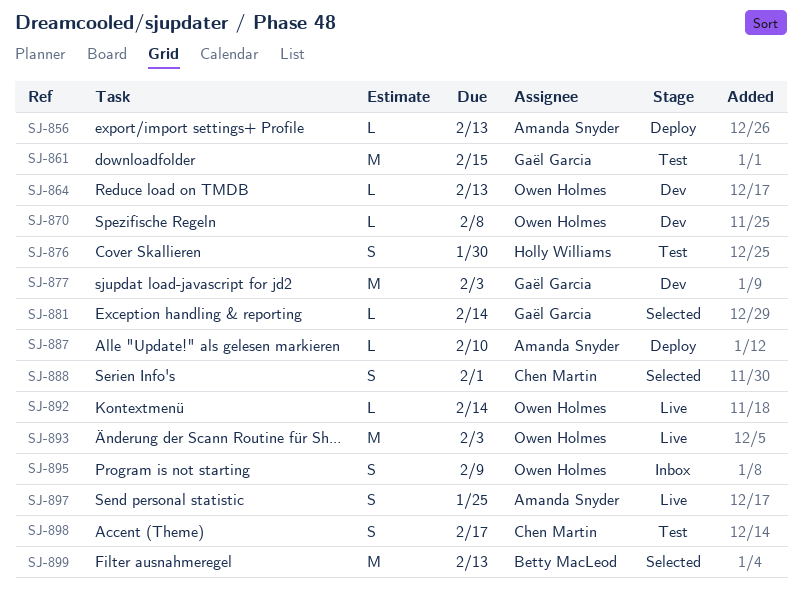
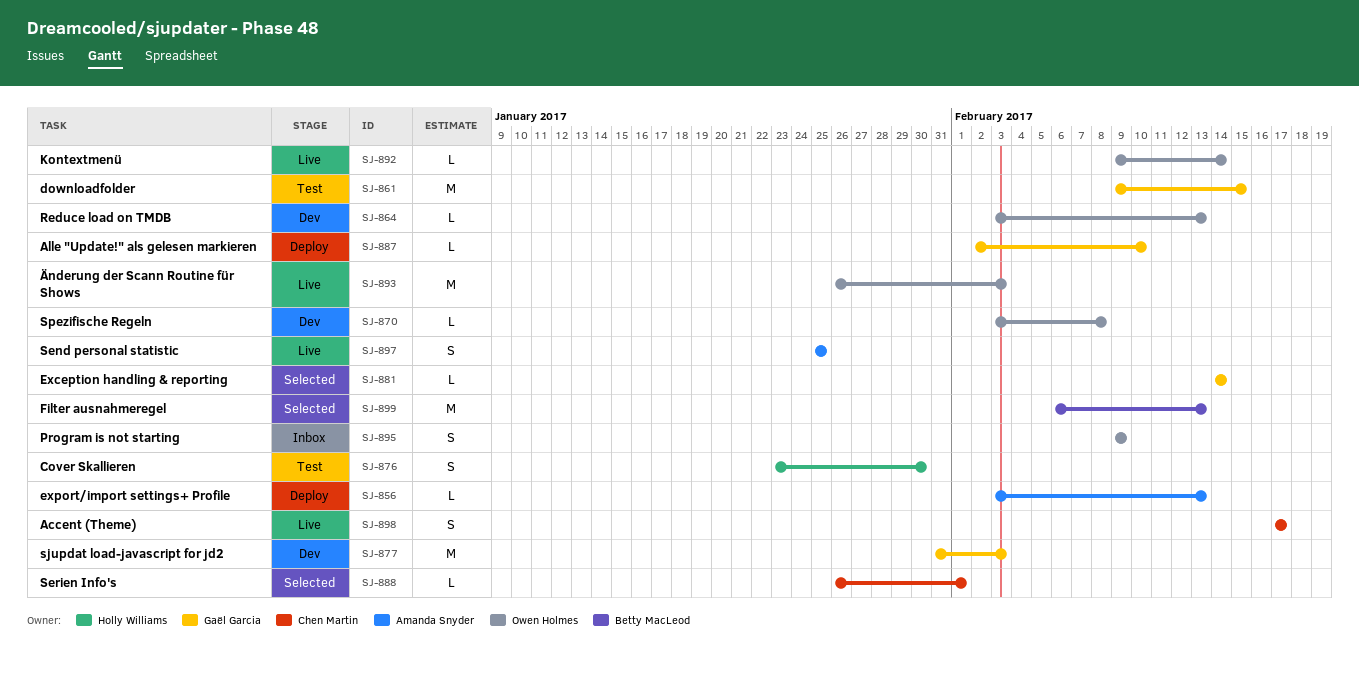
SJ-887, owner: Amanda Snyder -> Gaël Garcia
SJ-888, estimate: S -> L
SJ-898, status: Test -> Live

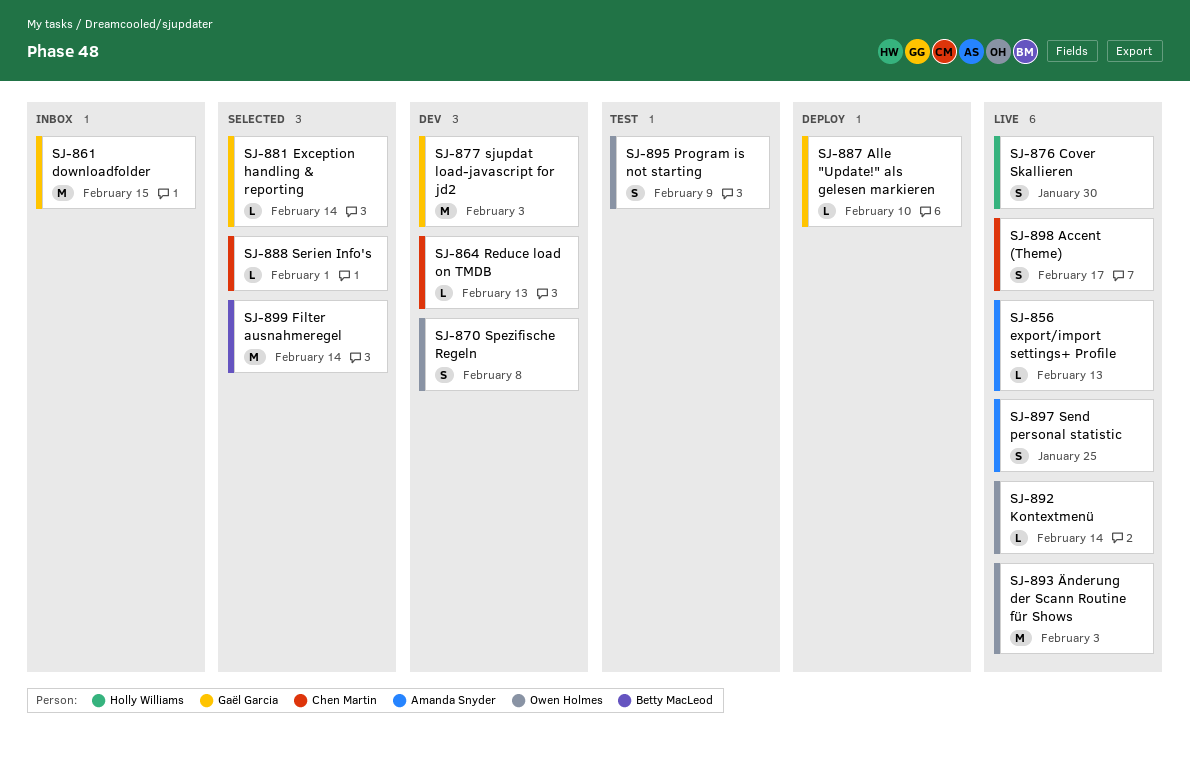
SJ-856, status: Deploy -> Live
SJ-861, status: Test -> Inbox
SJ-864, owner: Owen Holmes -> Chen Martin
SJ-870, estimate: L -> S
SJ-876, status: Test -> Live
SJ-895, status: Inbox -> Test
SJ-899, due: Feb 13 -> Feb 14

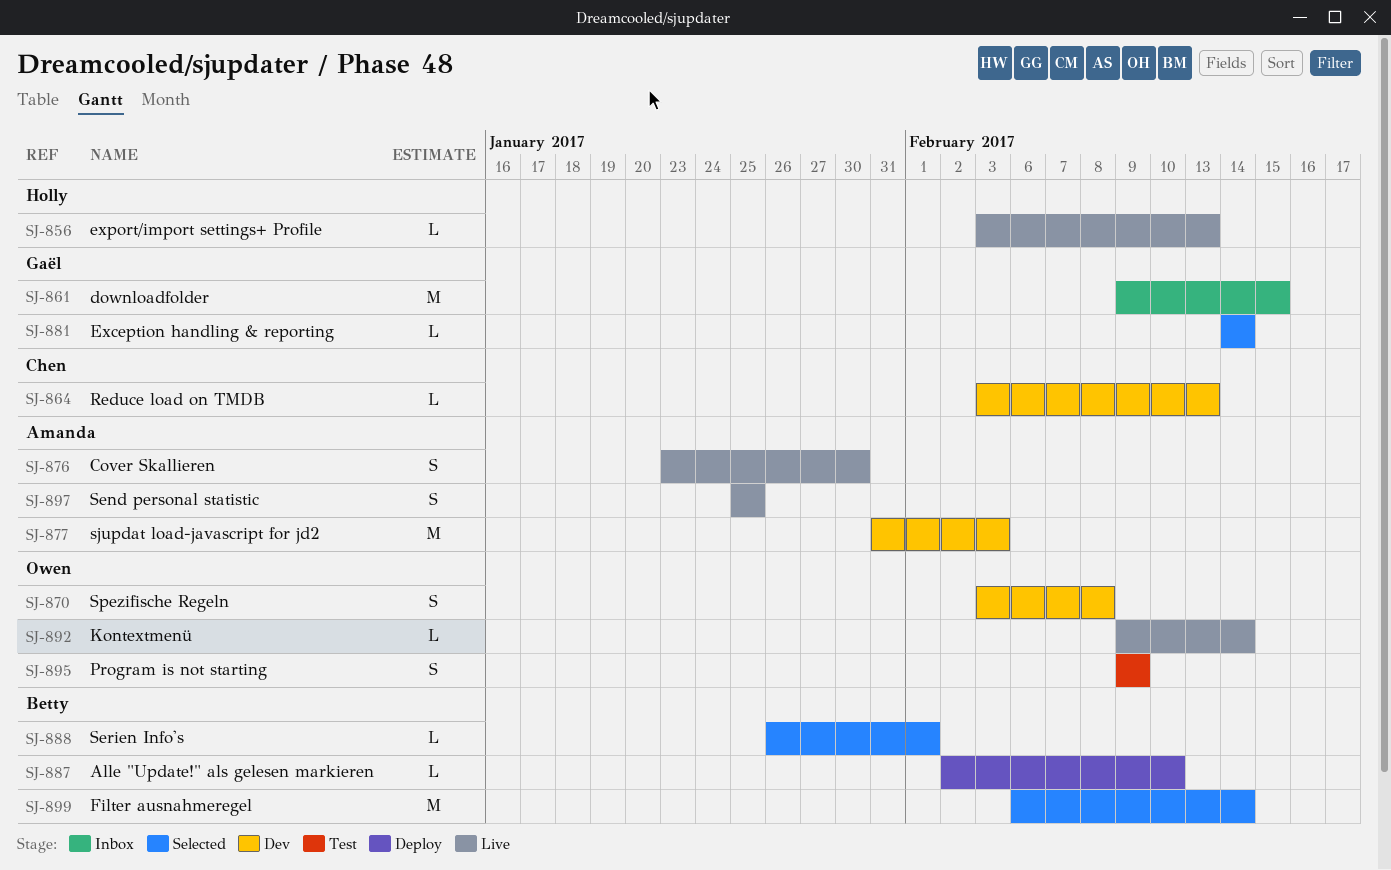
SJ-856, owner: Amanda Snyder -> Holly Williams
SJ-876, owner: Holly Williams -> Amanda Snyder
SJ-877, owner: Gaël Garcia -> Amanda Snyder
SJ-887, owner: Gaël Garcia -> Betty MacLeod
SJ-888, owner: Chen Martin -> Betty MacLeod
SJ-893: present -> none
SJ-898: present -> none

